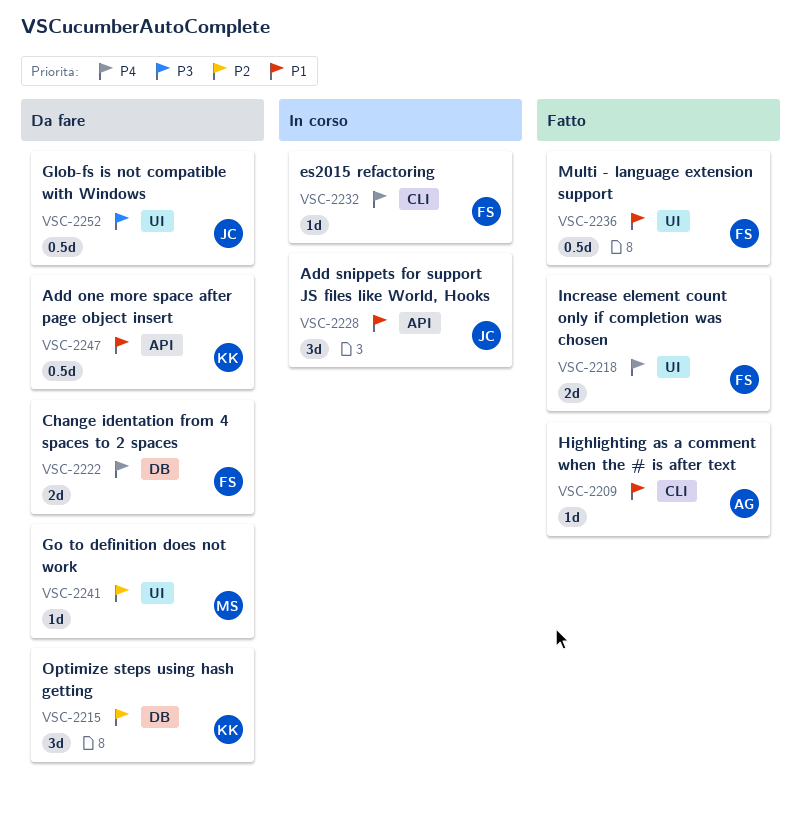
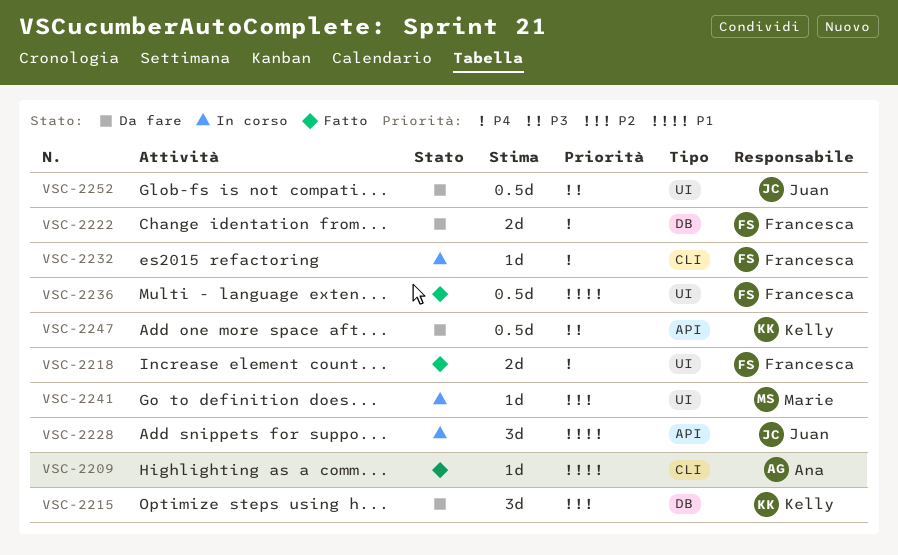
VSC-2241, status: Da fare -> In corso
VSC-2247, priority: P1 -> P3

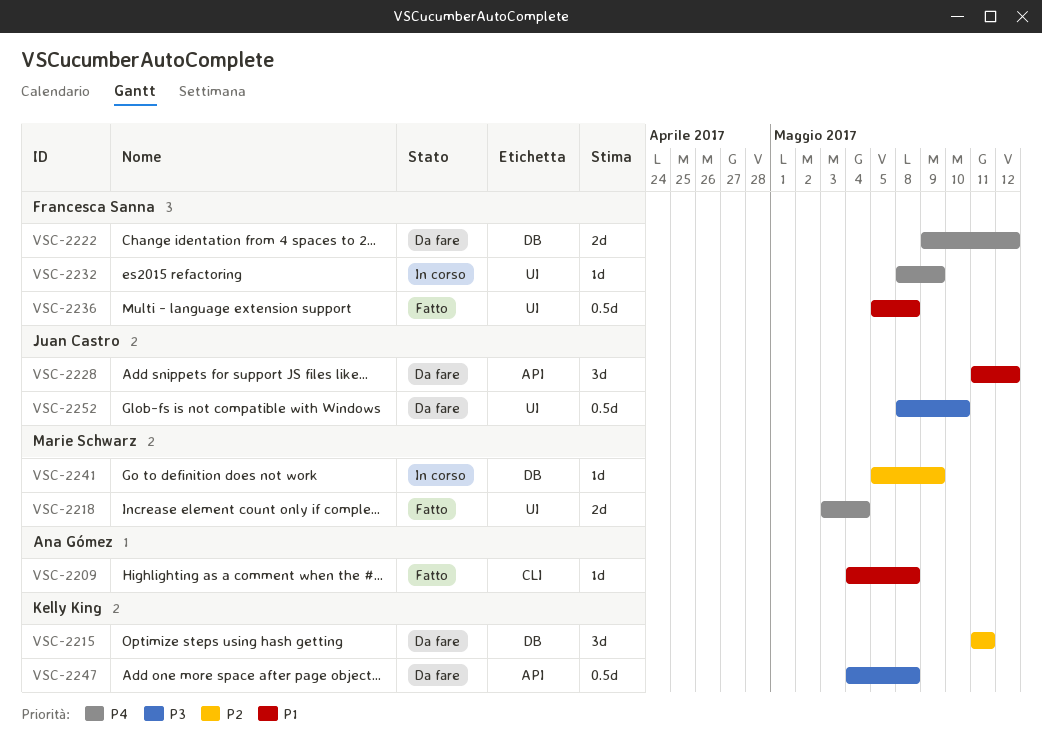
VSC-2218, owner: Francesca Sanna -> Marie Schwarz
VSC-2228, status: In corso -> Da fare
VSC-2232, label: CLI -> UI
VSC-2241, label: UI -> DB

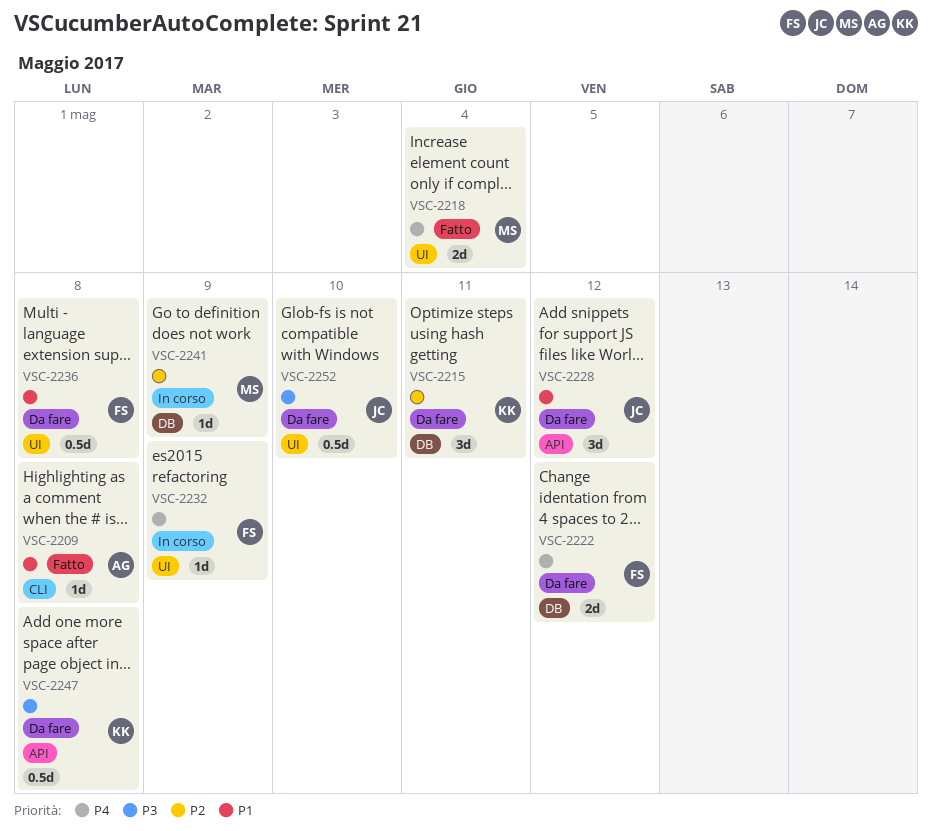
VSC-2236, status: Fatto -> Da fare

